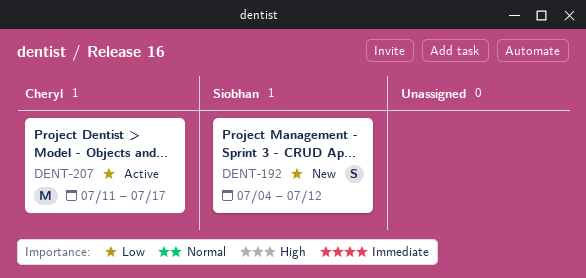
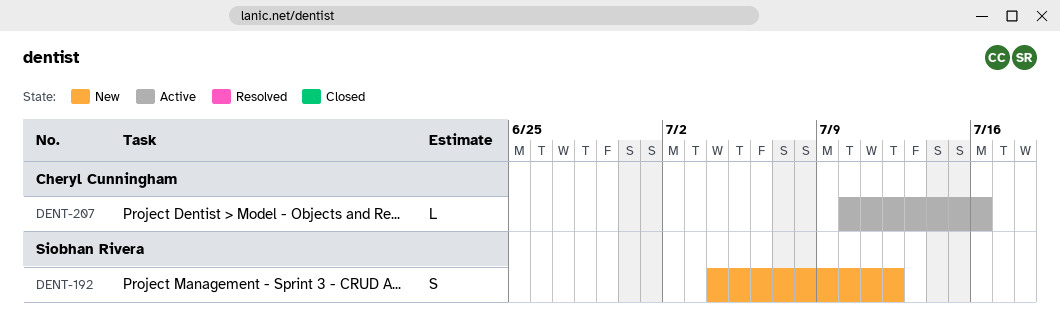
DENT-207, estimate: M -> L
DENT-207, start: Jul 11 -> Jul 10
DENT-207, due: Jul 17 -> Jul 16

